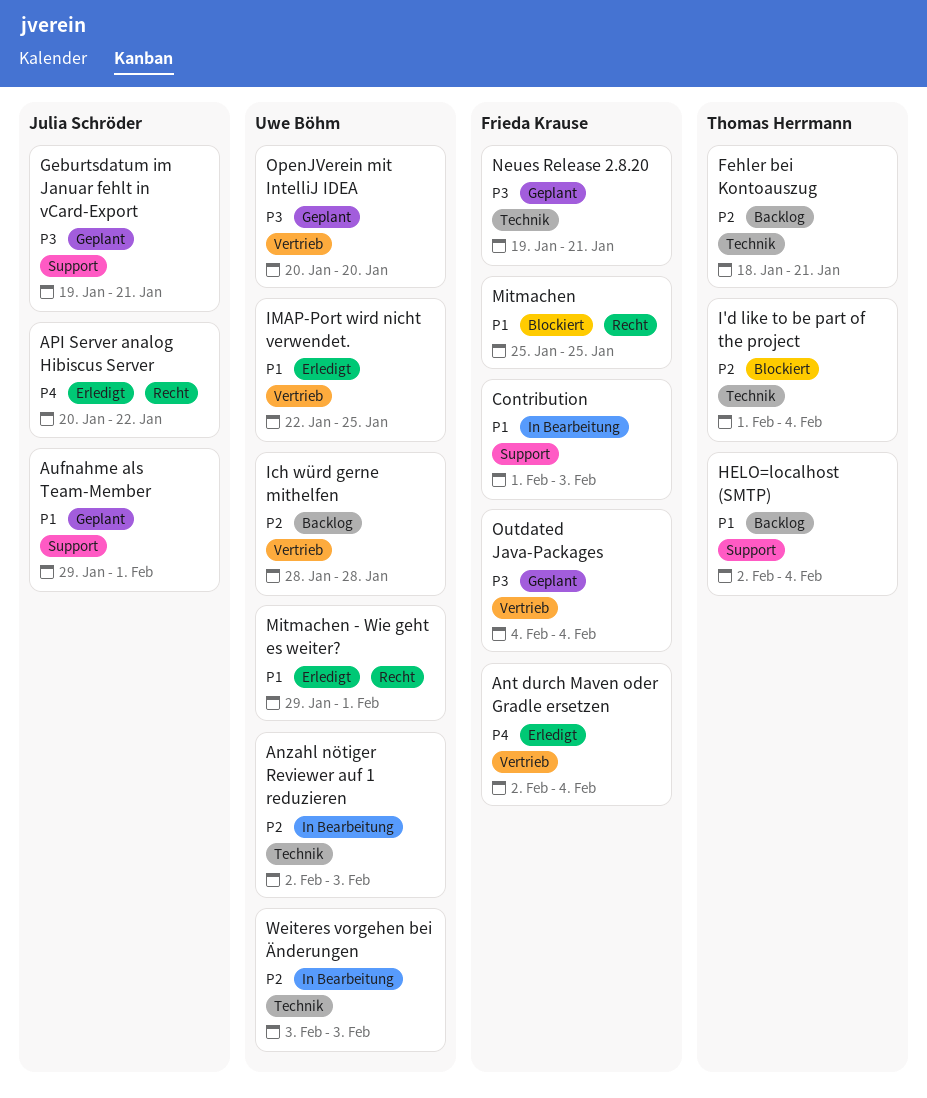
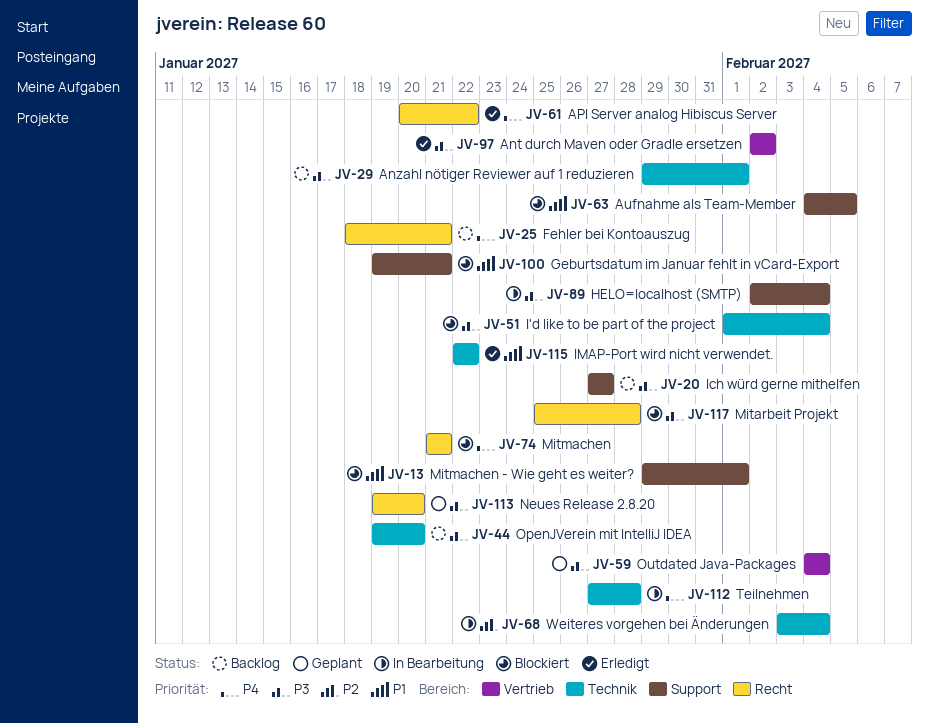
Ant durch Maven oder Gradle ersetzen, priority: P4 -> P3
Ant durch Maven oder Gradle ersetzen, due: Feb 4 -> Feb 2
Anzahl nötiger Reviewer auf 1 reduzieren, status: In Bearbeitung -> Backlog
Anzahl nötiger Reviewer auf 1 reduzieren, priority: P2 -> P3
Anzahl nötiger Reviewer auf 1 reduzieren, start: Feb 2 -> Jan 29
Anzahl nötiger Reviewer auf 1 reduzieren, due: Feb 3 -> Feb 1
Aufnahme als Team-Member, status: Geplant -> Blockiert
Aufnahme als Team-Member, start: Jan 29 -> Feb 4
Aufnahme als Team-Member, due: Feb 1 -> Feb 5
Contribution: present -> none
Fehler bei Kontoauszug, priority: P2 -> P4
Fehler bei Kontoauszug, label: Technik -> Recht
Geburtsdatum im Januar fehlt in vCard-Export, status: Geplant -> Blockiert
Geburtsdatum im Januar fehlt in vCard-Export, priority: P3 -> P1
HELO=localhost (SMTP), status: Backlog -> In Bearbeitung
HELO=localhost (SMTP), priority: P1 -> P3
I'd like to be part of the project, priority: P2 -> P3
Ich würd gerne mithelfen, priority: P2 -> P3
Ich würd gerne mithelfen, label: Vertrieb -> Support
Ich würd gerne mithelfen, start: Jan 28 -> Jan 27
Ich würd gerne mithelfen, due: Jan 28 -> Jan 27
IMAP-Port wird nicht verwendet., label: Vertrieb -> Technik
IMAP-Port wird nicht verwendet., due: Jan 25 -> Jan 22
Mitarbeit Projekt: none -> present
Mitmachen, priority: P1 -> P4
Mitmachen, start: Jan 25 -> Jan 21
Mitmachen, due: Jan 25 -> Jan 21
Mitmachen - Wie geht es weiter?, status: Erledigt -> Blockiert
Mitmachen - Wie geht es weiter?, label: Recht -> Support
Neues Release 2.8.20, label: Technik -> Recht
Neues Release 2.8.20, due: Jan 21 -> Jan 20
OpenJVerein mit IntelliJ IDEA, status: Geplant -> Backlog
OpenJVerein mit IntelliJ IDEA, label: Vertrieb -> Technik
OpenJVerein mit IntelliJ IDEA, start: Jan 20 -> Jan 19
Teilnehmen: none -> present
Weiteres vorgehen bei Änderungen, due: Feb 3 -> Feb 4

